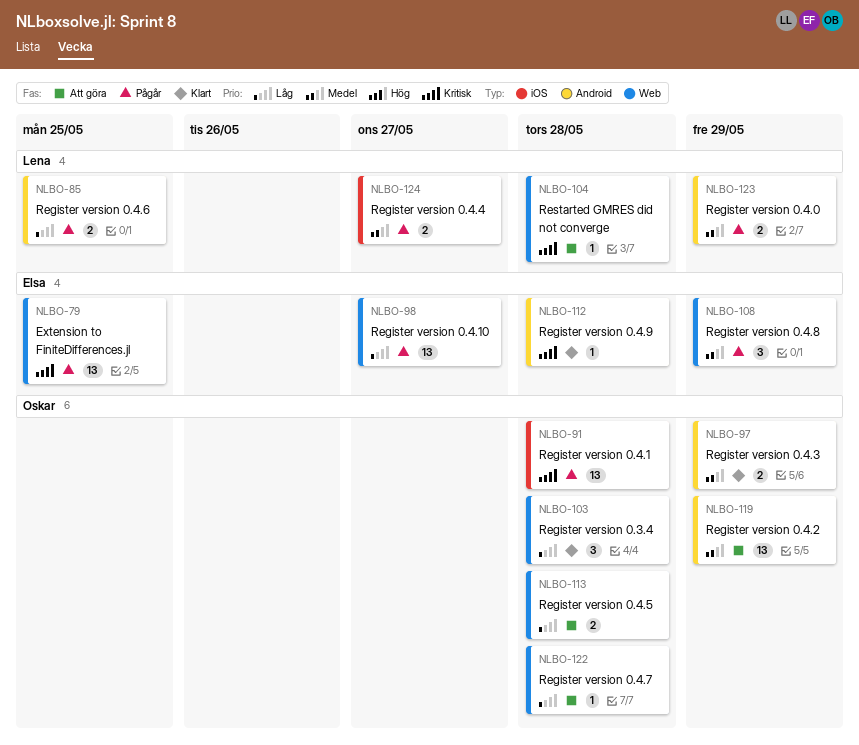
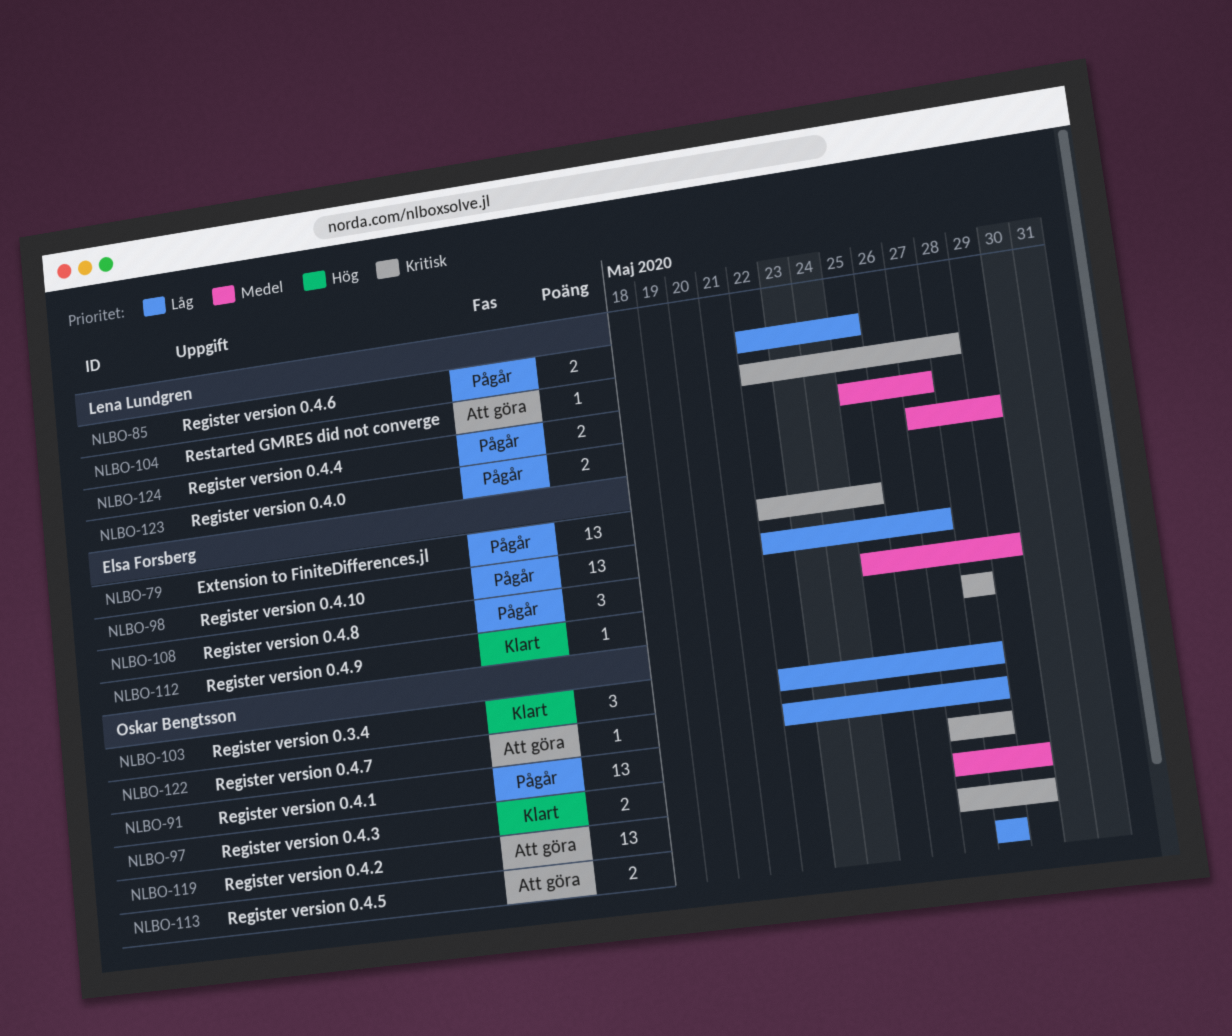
NLBO-119, priority: Medel -> Kritisk

